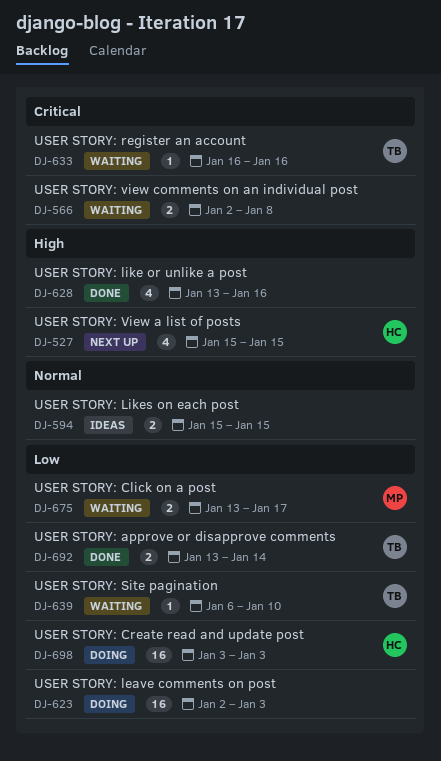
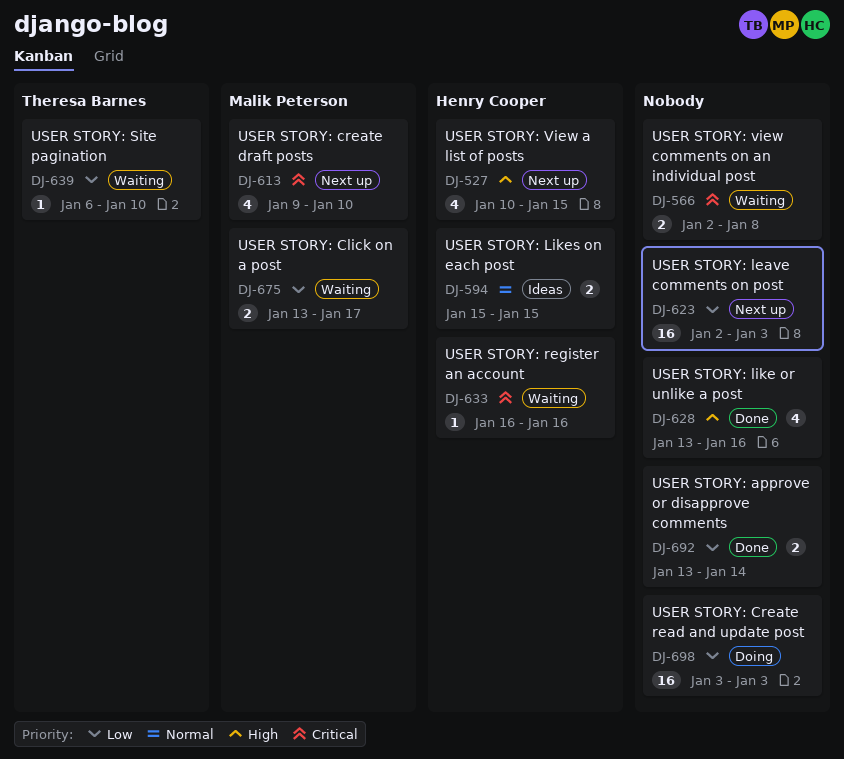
DJ-527, start: Jan 15 -> Jan 10
DJ-594, owner: none -> Henry Cooper
DJ-613: none -> present
DJ-623, status: Doing -> Next up
DJ-633, owner: Theresa Barnes -> Henry Cooper
DJ-692, owner: Theresa Barnes -> none
DJ-698, owner: Henry Cooper -> none

